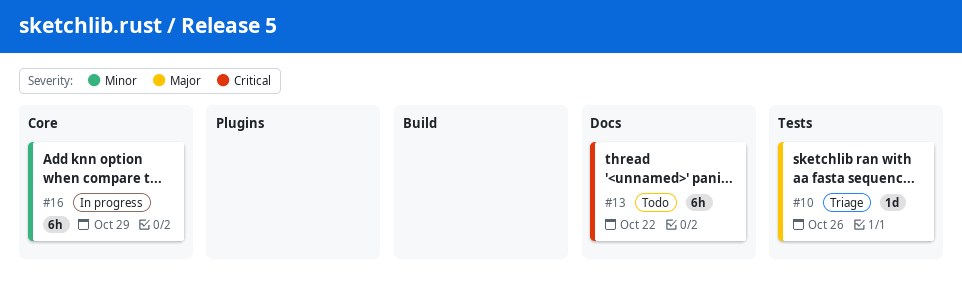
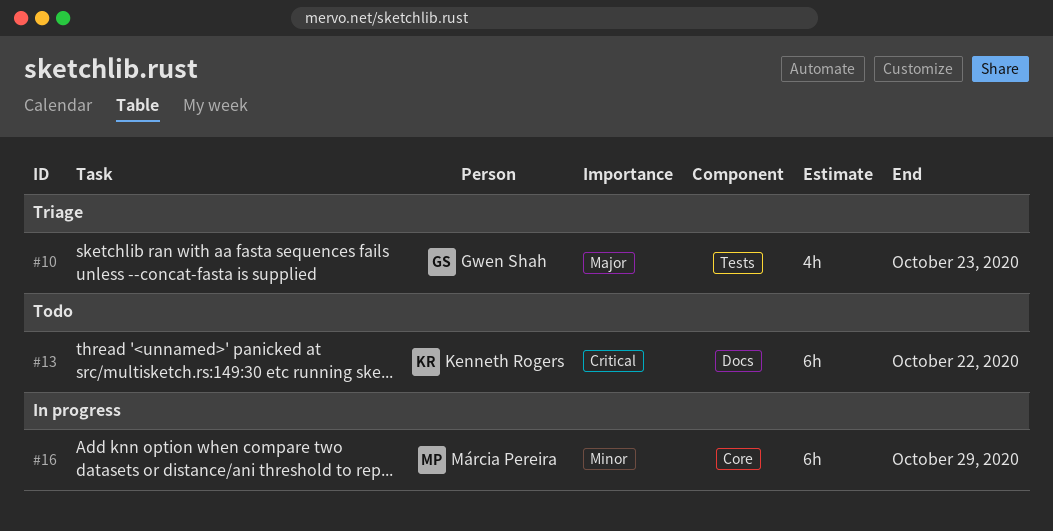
#10, estimate: 1d -> 4h
#10, due: Oct 26 -> Oct 23

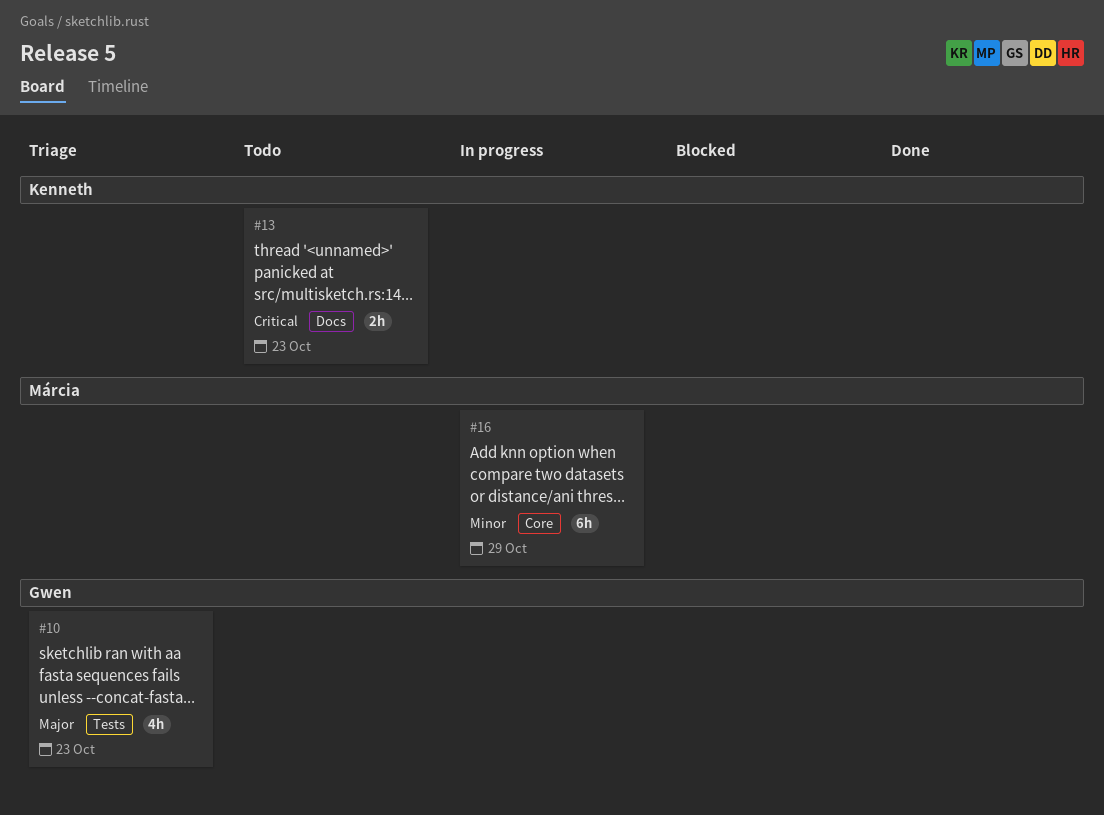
#13, estimate: 6h -> 2h
#13, due: Oct 22 -> Oct 23

